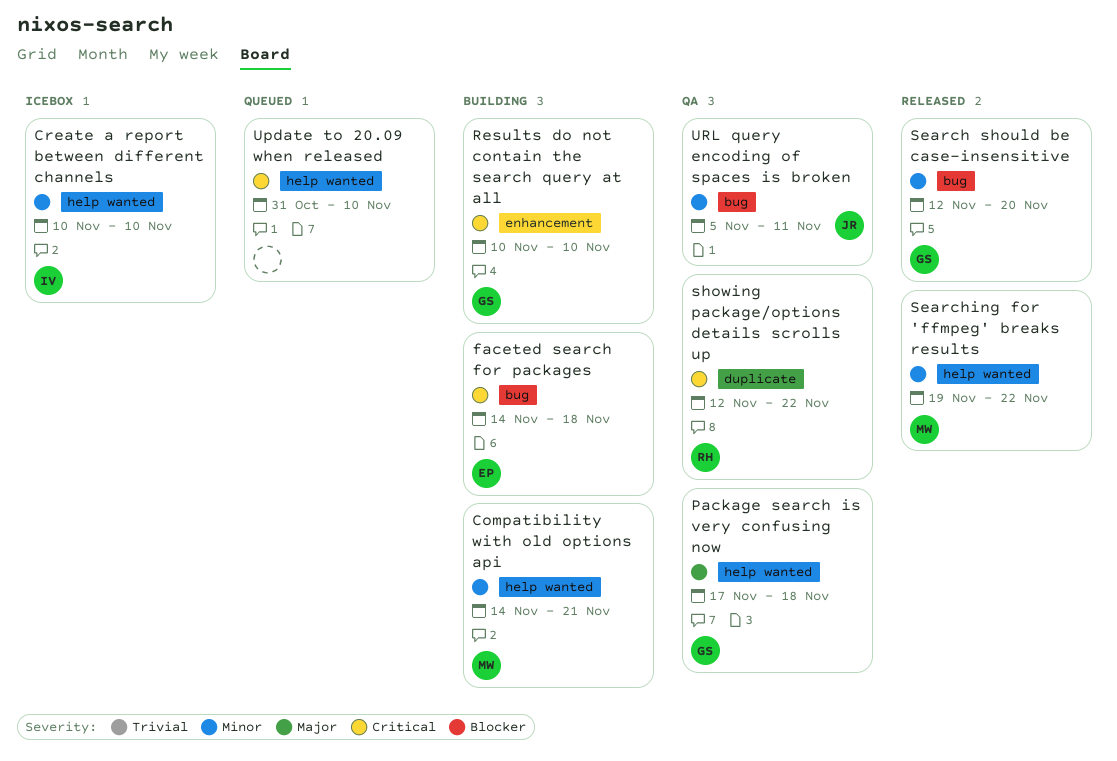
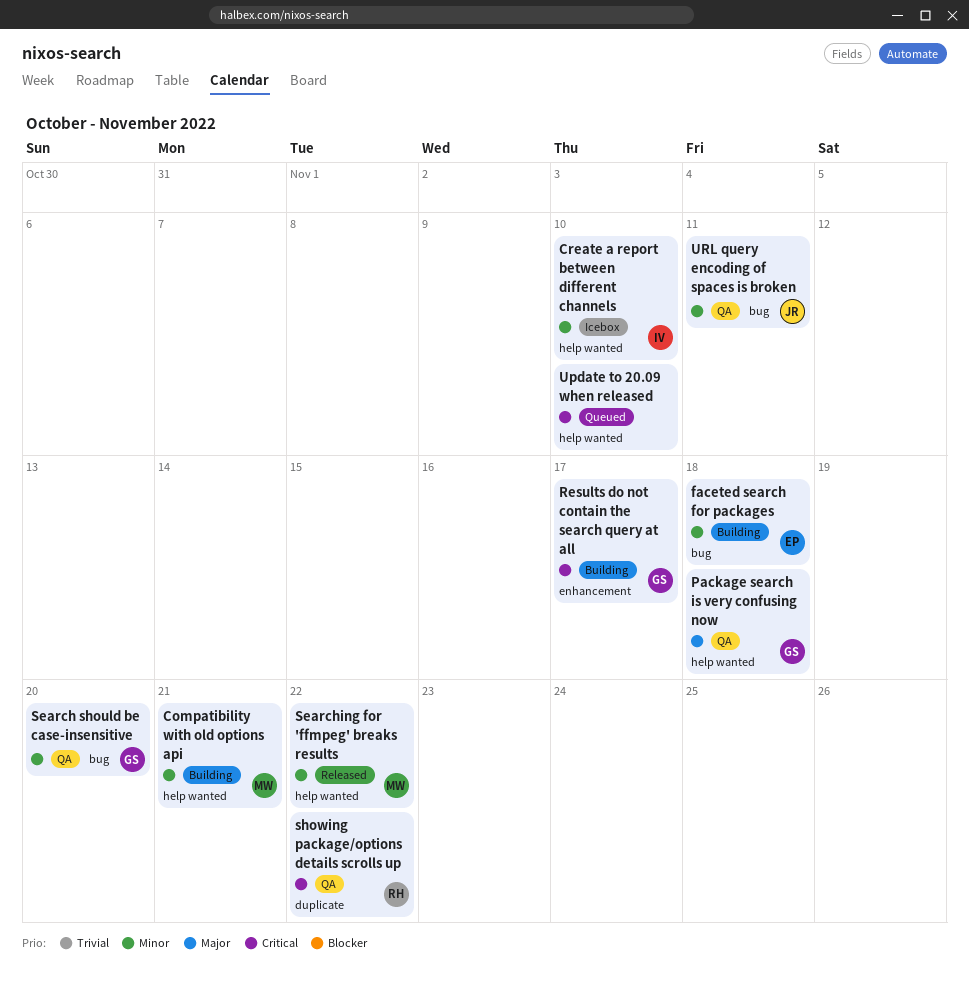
faceted search for packages, priority: Critical -> Minor
Results do not contain the search query at all, due: Nov 10 -> Nov 17
Search should be case-insensitive, status: Released -> QA

